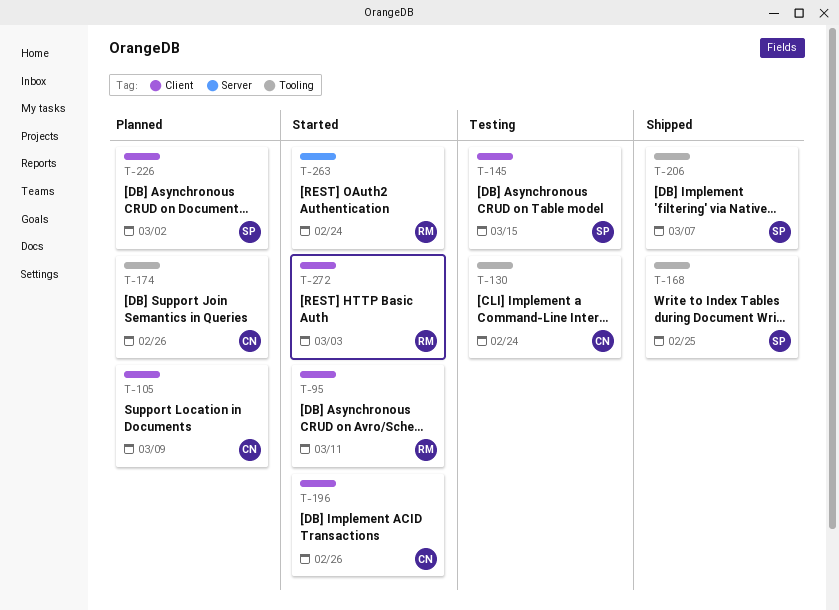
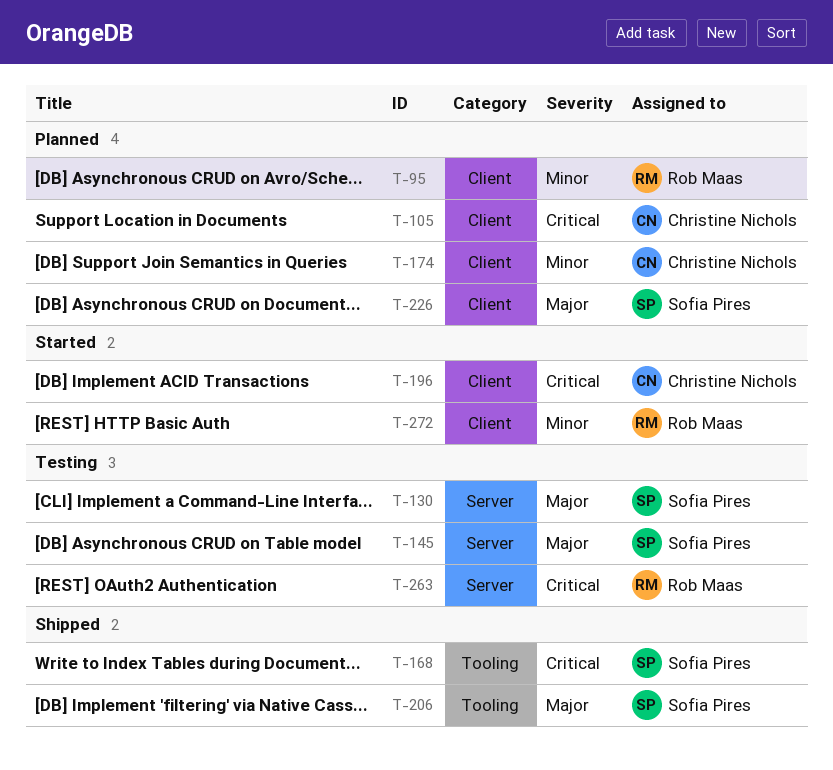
T-95, status: Started -> Planned
T-130, owner: Christine Nichols -> Sofia Pires
T-130, label: Tooling -> Server
T-145, label: Client -> Server
T-174, label: Tooling -> Client
T-263, status: Started -> Testing

